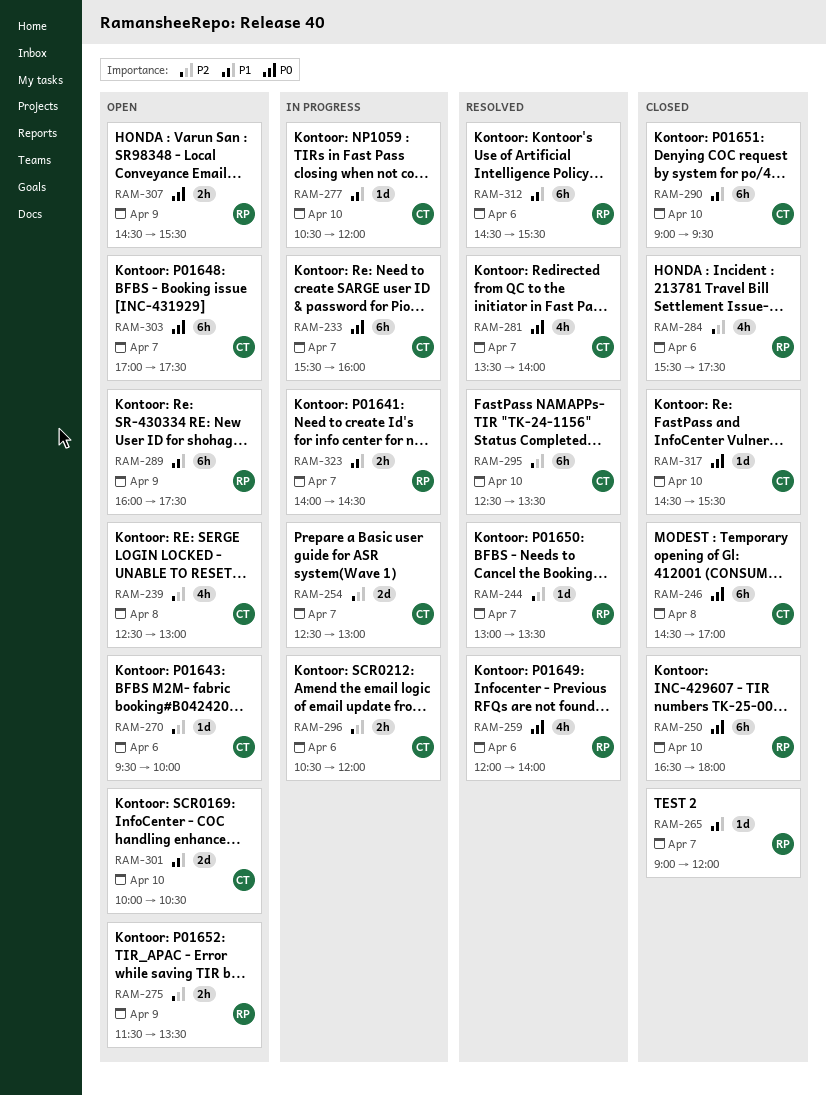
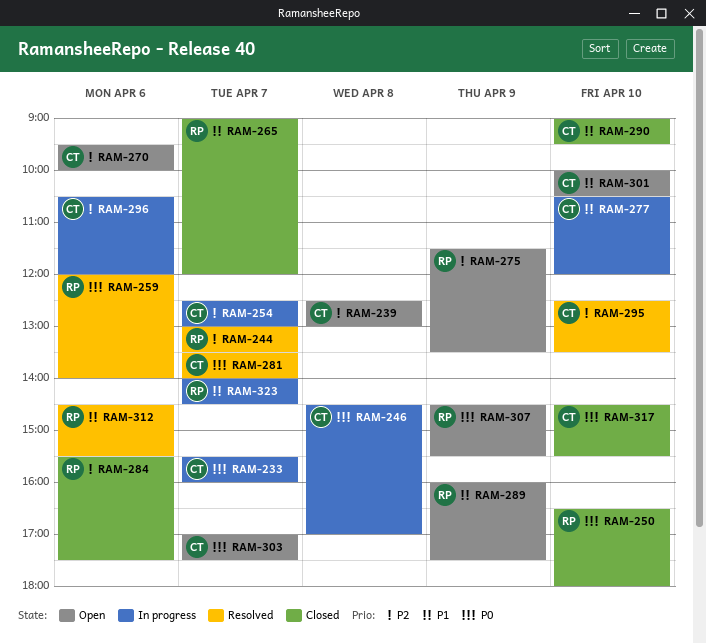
RAM-246, status: Closed -> In progress

